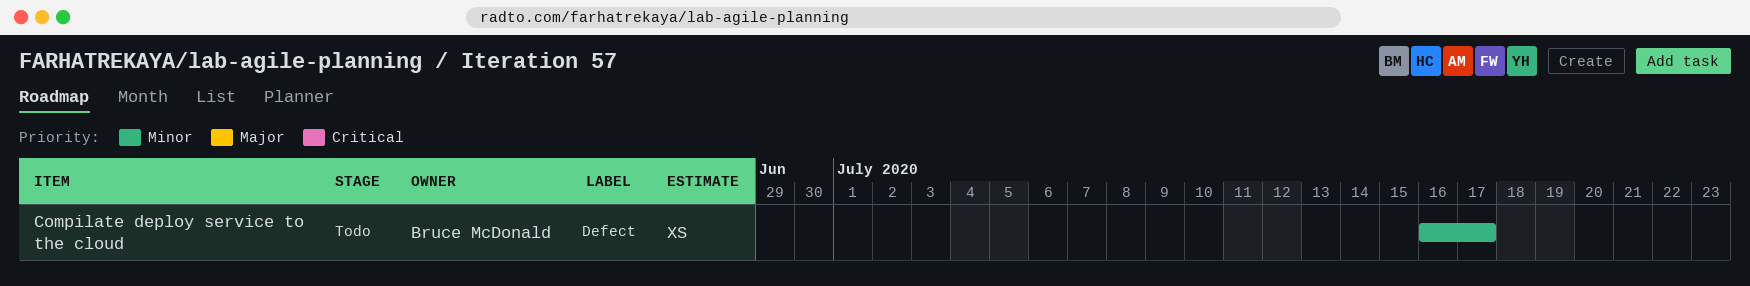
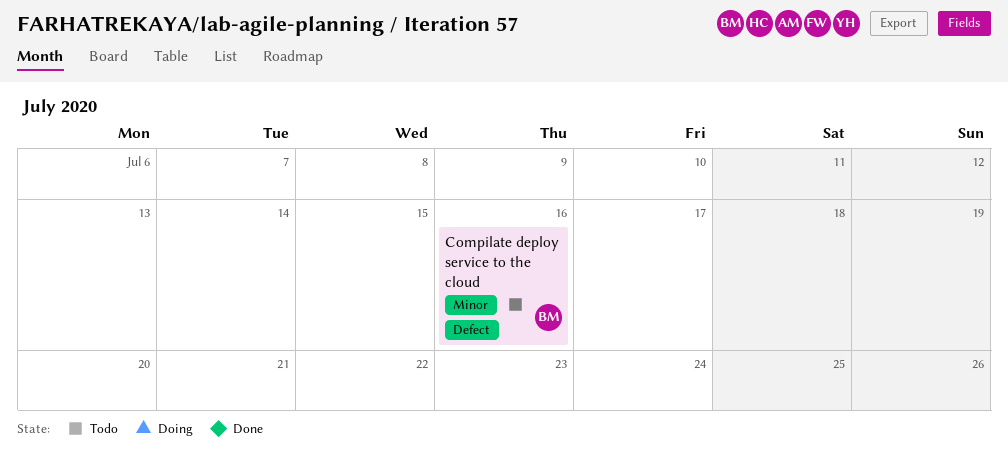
Compilate deploy service to the cloud, due: Jul 17 -> Jul 16

